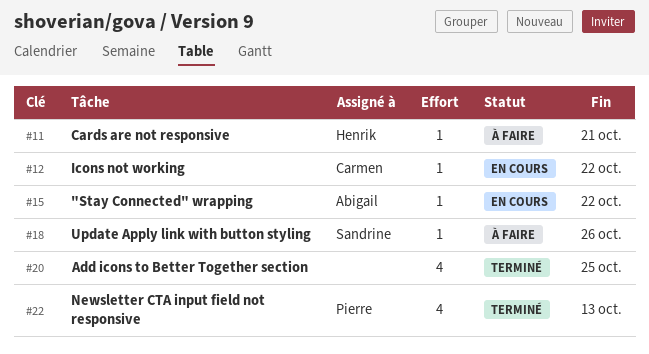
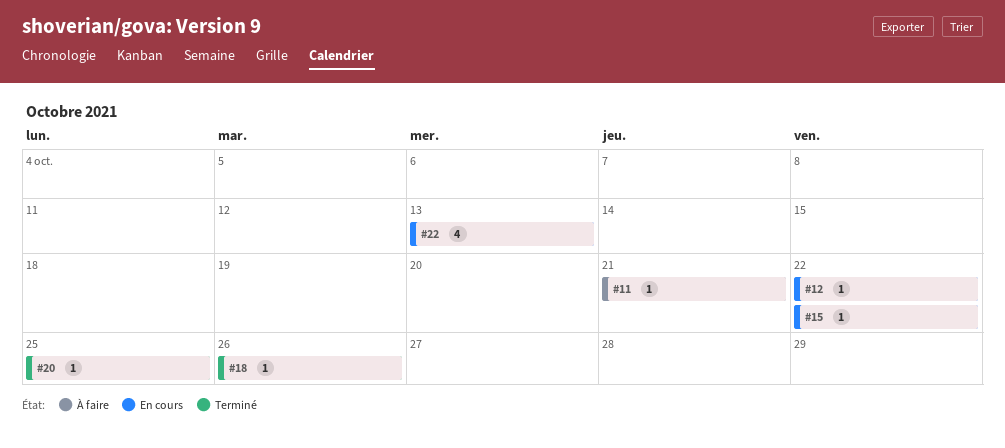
#18, status: À faire -> Terminé
#20, estimate: 4 -> 1
#22, status: Terminé -> En cours

